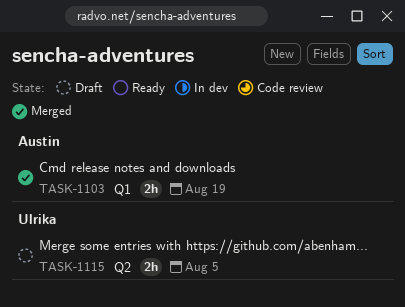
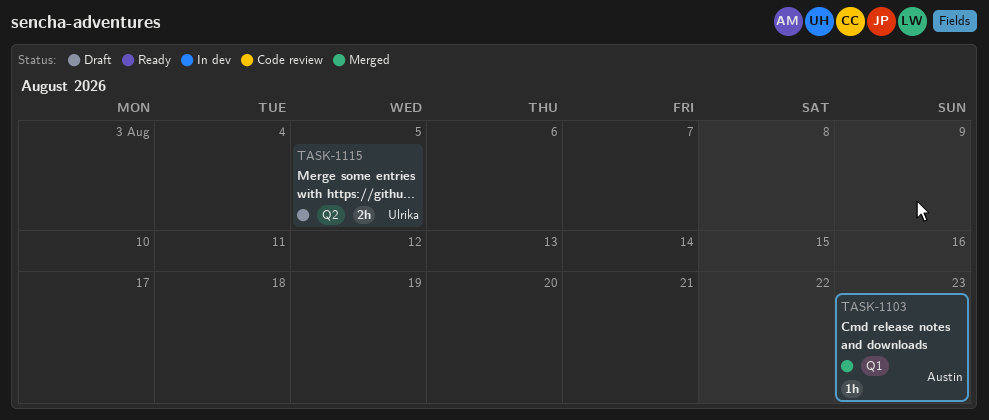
TASK-1103, estimate: 2h -> 1h
TASK-1103, due: Aug 19 -> Aug 23

